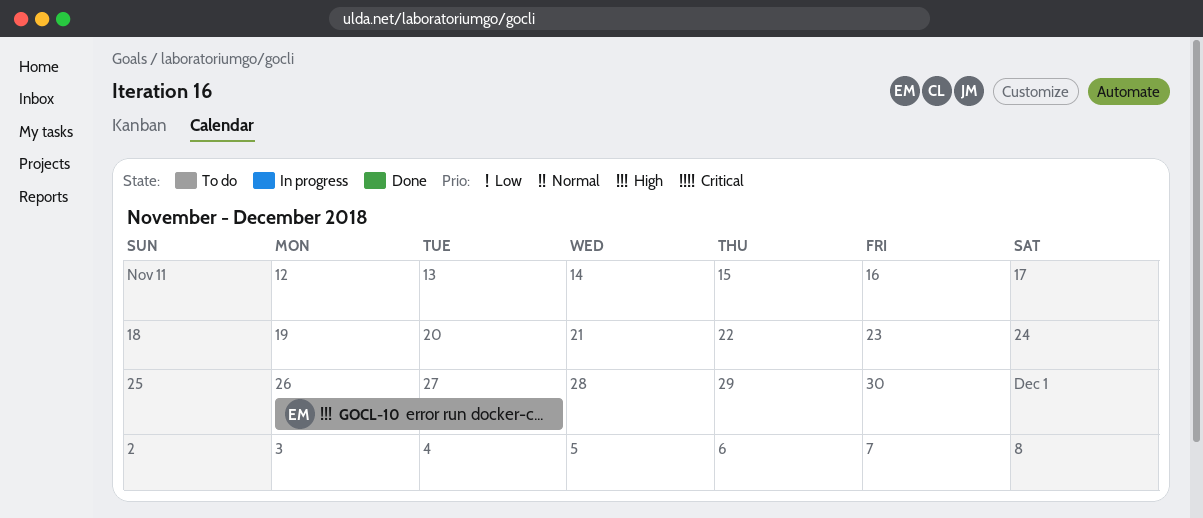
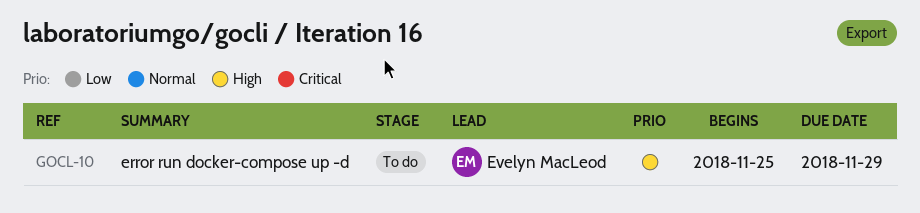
GOCL-10, start: Nov 26 -> Nov 25
GOCL-10, due: Nov 27 -> Nov 29

